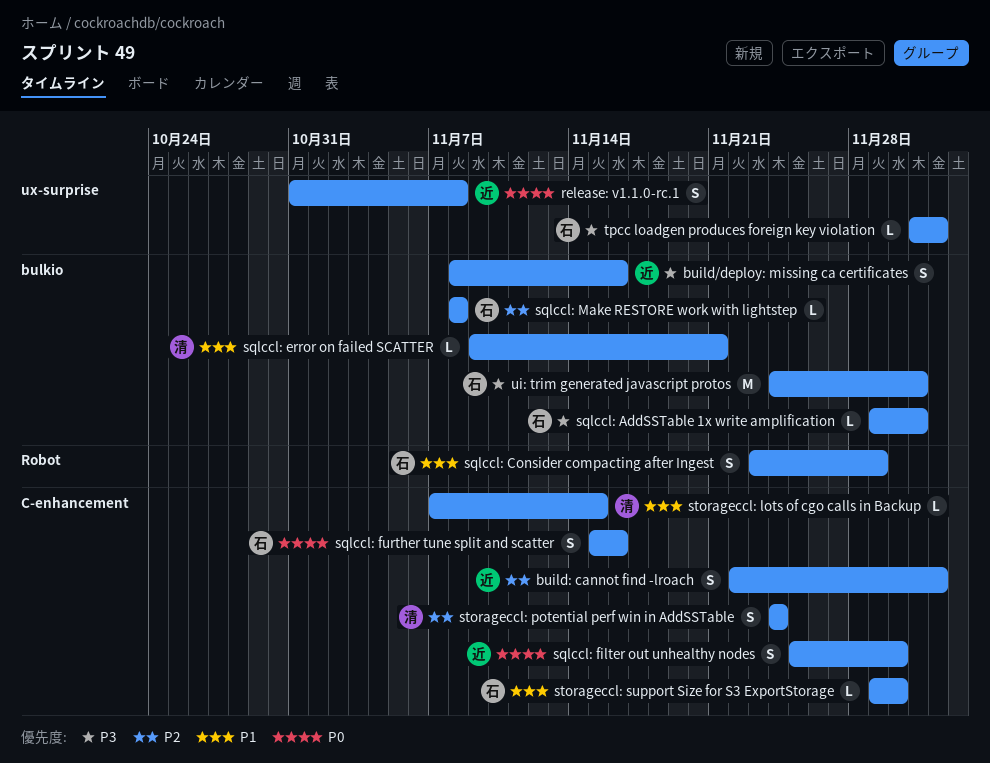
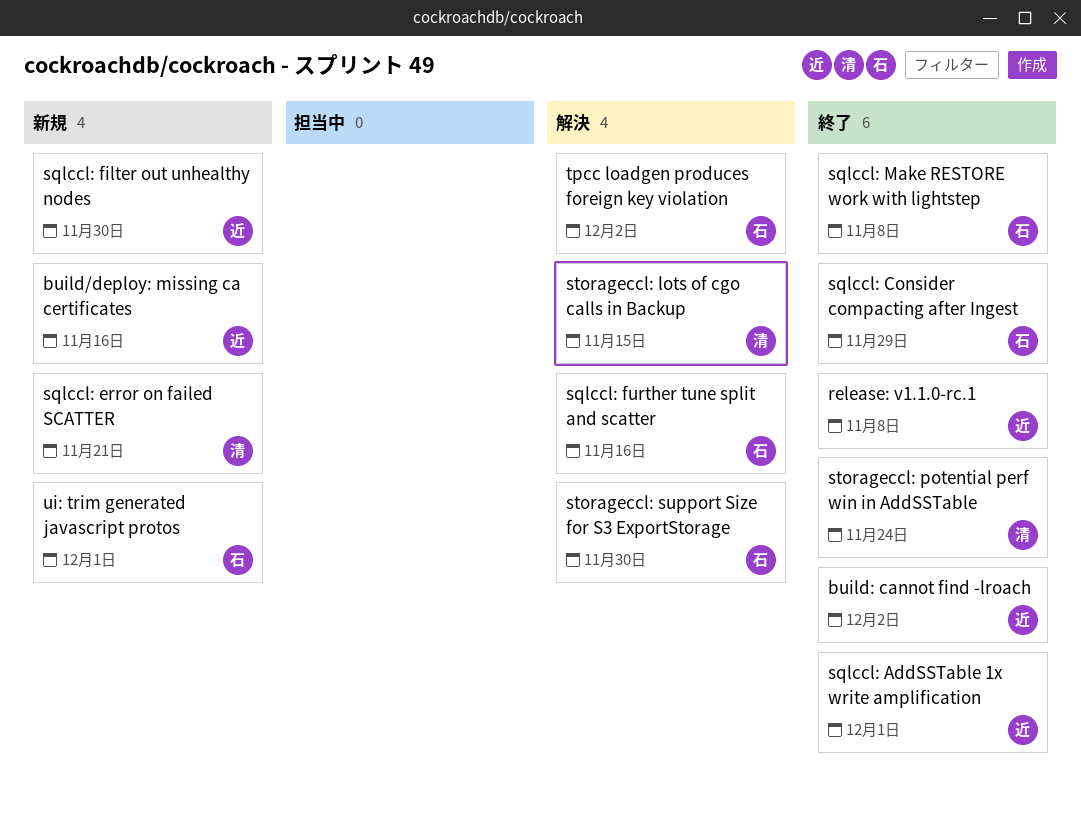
sqlccl: AddSSTable 1x write amplification, owner: 石 -> 近

